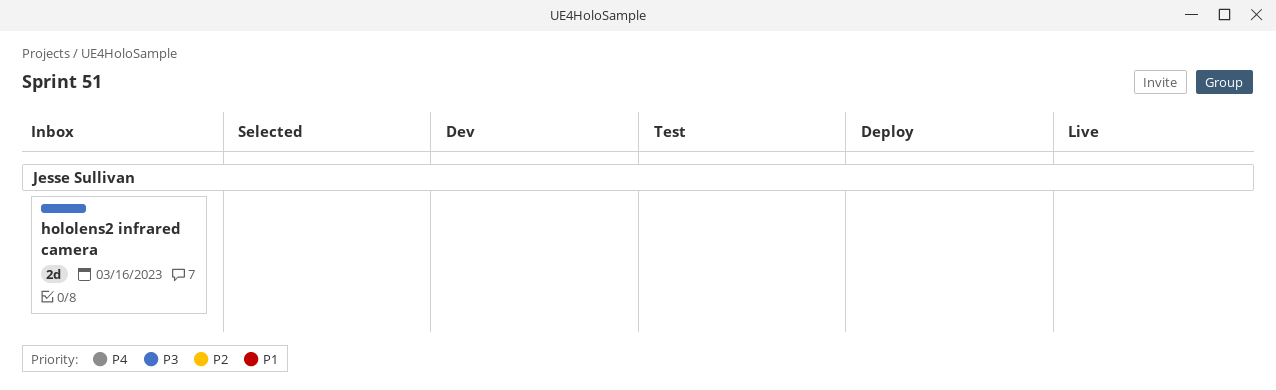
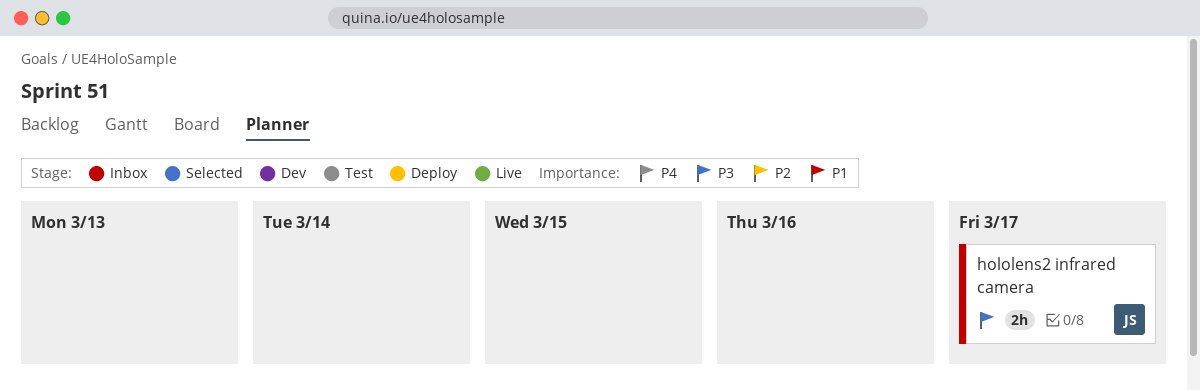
hololens2 infrared camera, estimate: 2d -> 2h
hololens2 infrared camera, due: Mar 16 -> Mar 17

